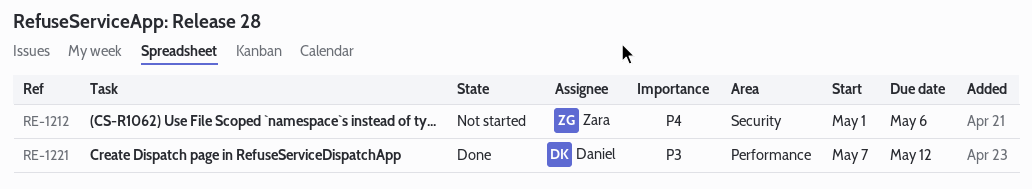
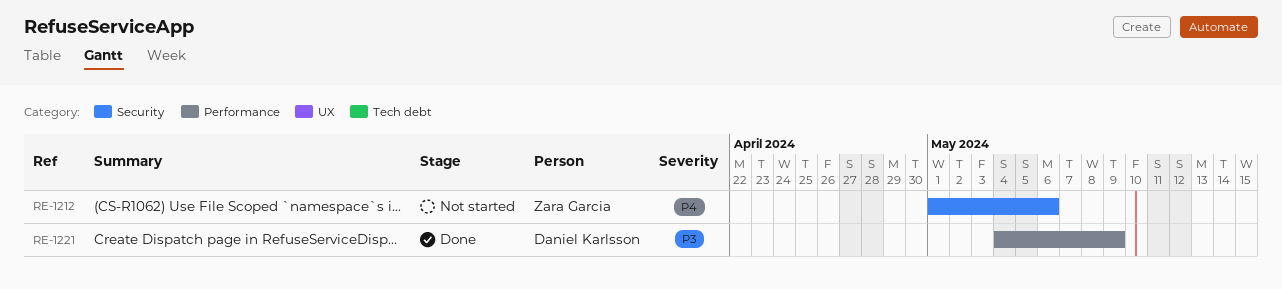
RE-1221, start: May 7 -> May 4
RE-1221, due: May 12 -> May 9

